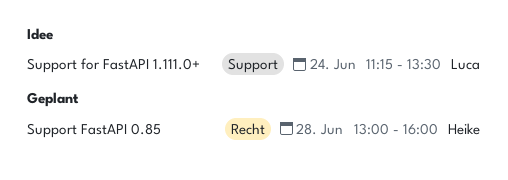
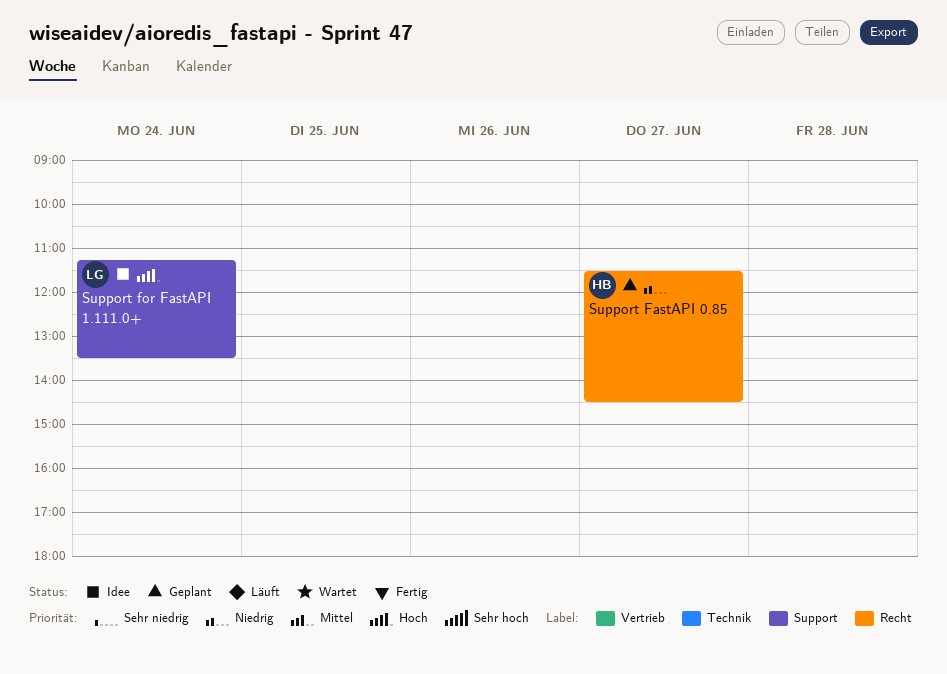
Support FastAPI 0.85, day: Jun 28 -> Jun 27
Support FastAPI 0.85, begins: 13:00 -> 11:30
Support FastAPI 0.85, ends: 16:00 -> 14:30

